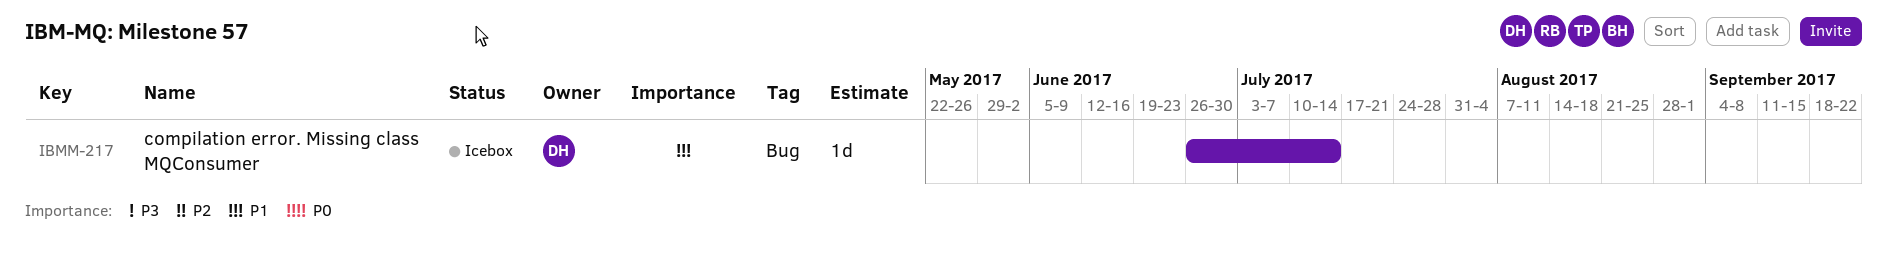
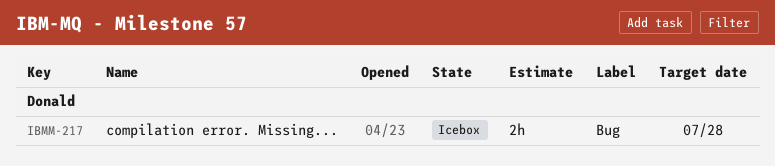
IBMM-217, estimate: 1d -> 2h
IBMM-217, due: Jul 14 -> Jul 28

